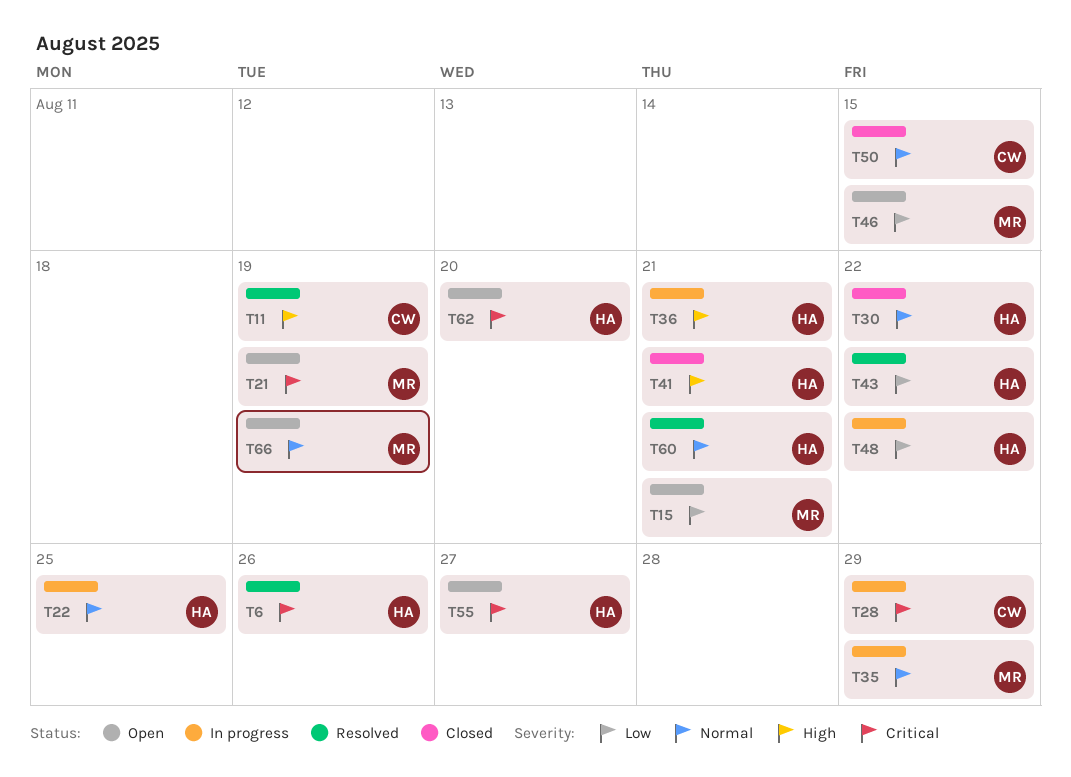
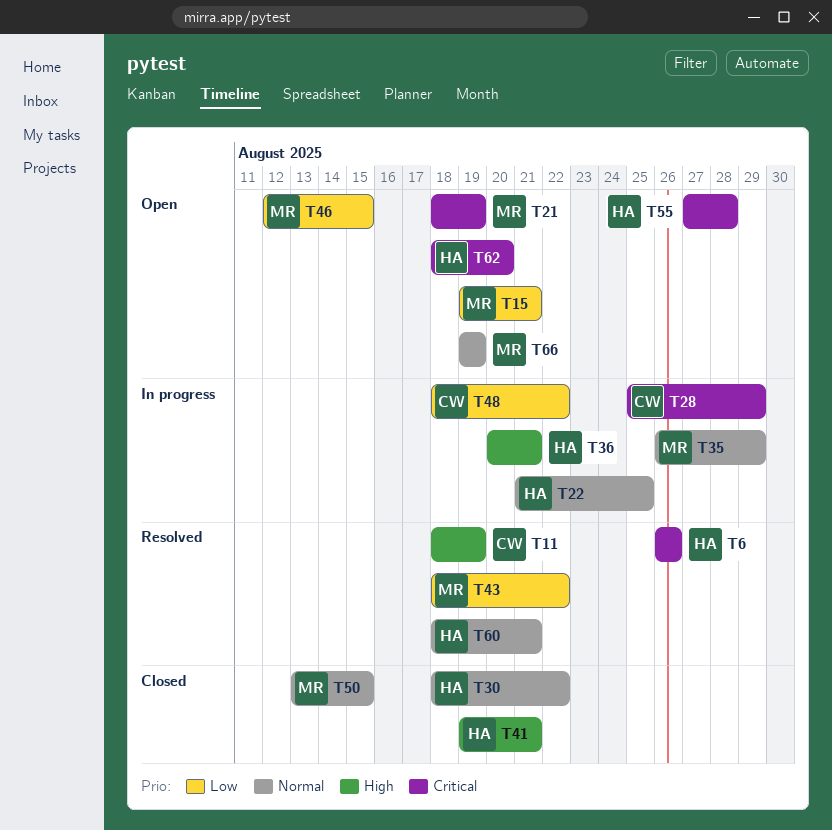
T43, owner: HA -> MR
T48, owner: HA -> CW
T50, owner: CW -> MR
T55, due: Aug 27 -> Aug 28

